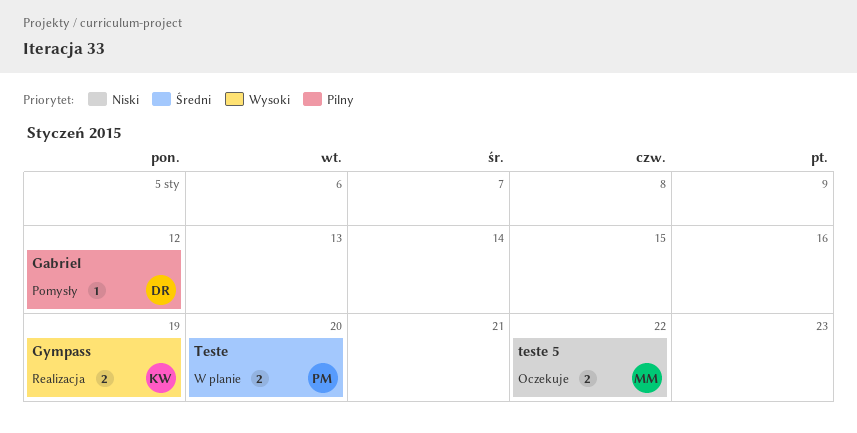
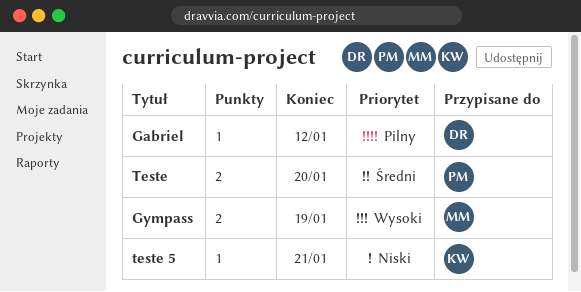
Gympass, owner: KW -> MM
teste 5, owner: MM -> KW
teste 5, estimate: 2 -> 1
teste 5, due: Jan 22 -> Jan 21

